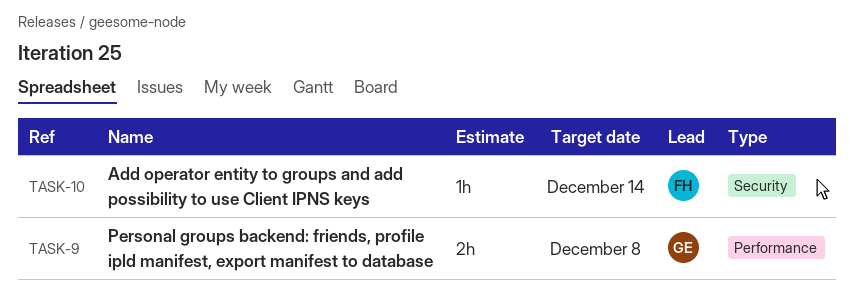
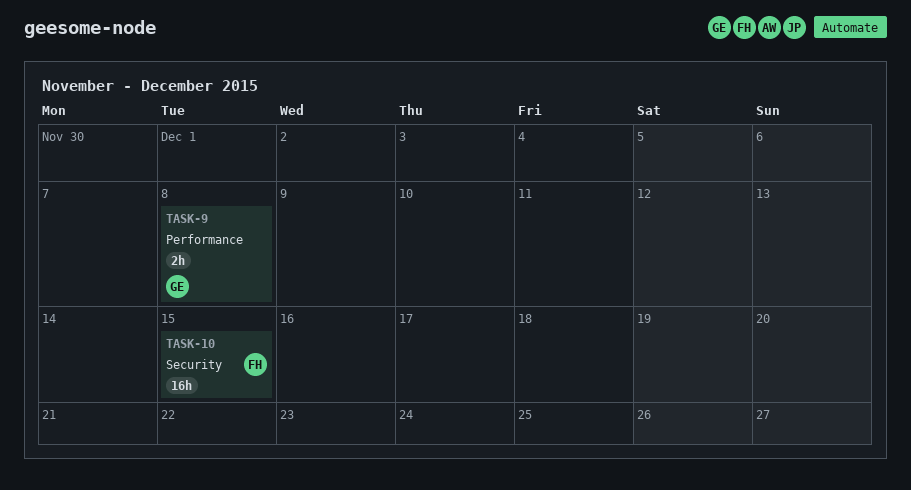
TASK-10, estimate: 1h -> 16h
TASK-10, due: Dec 14 -> Dec 15

